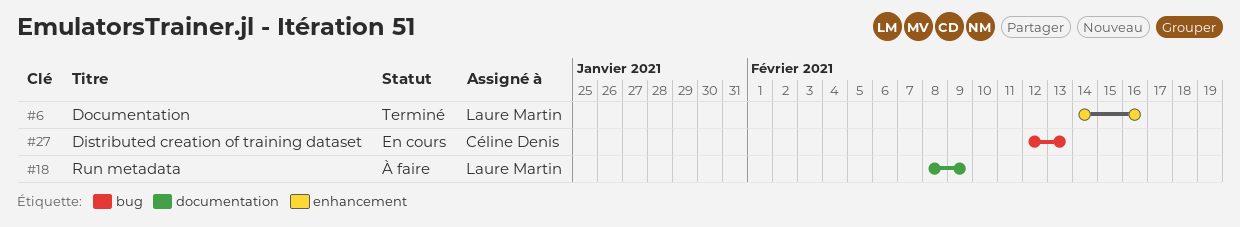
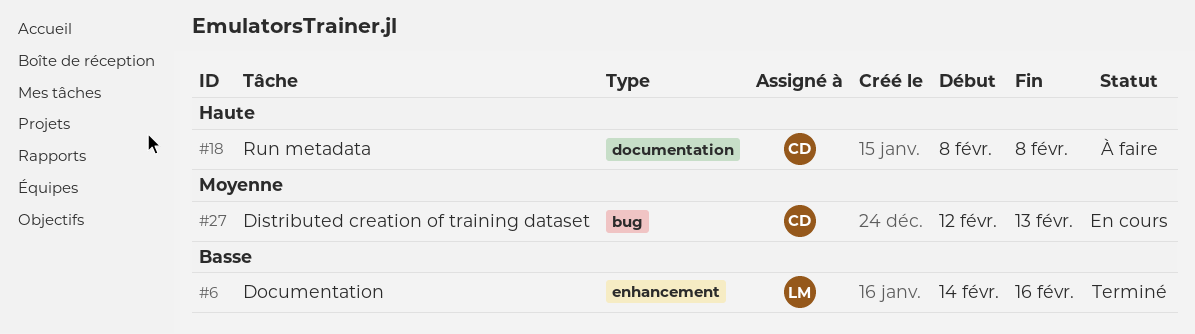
#18, owner: Laure Martin -> Céline Denis
#18, due: Feb 9 -> Feb 8

